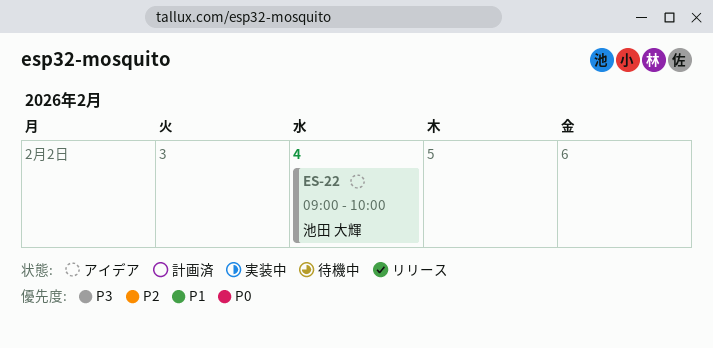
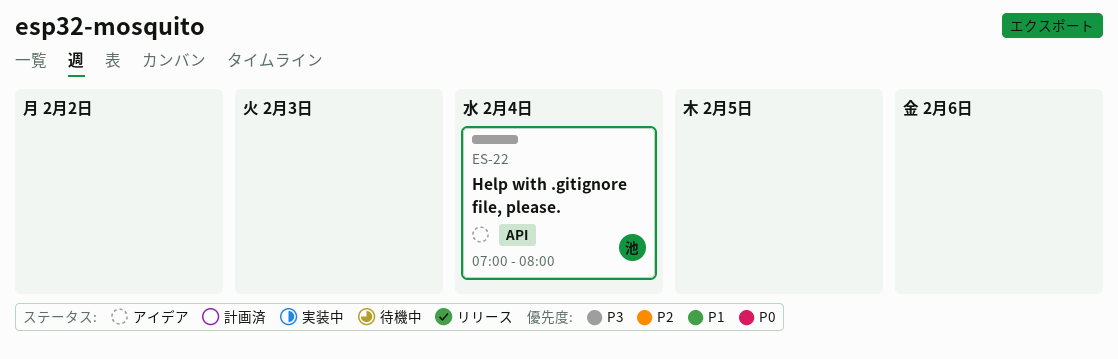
ES-22, begins: 09:00 -> 07:00
ES-22, ends: 10:00 -> 08:00

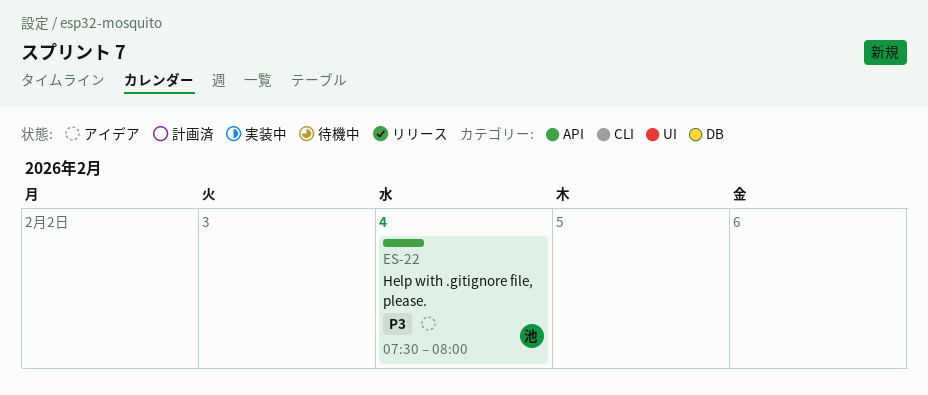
ES-22, begins: 07:00 -> 07:30

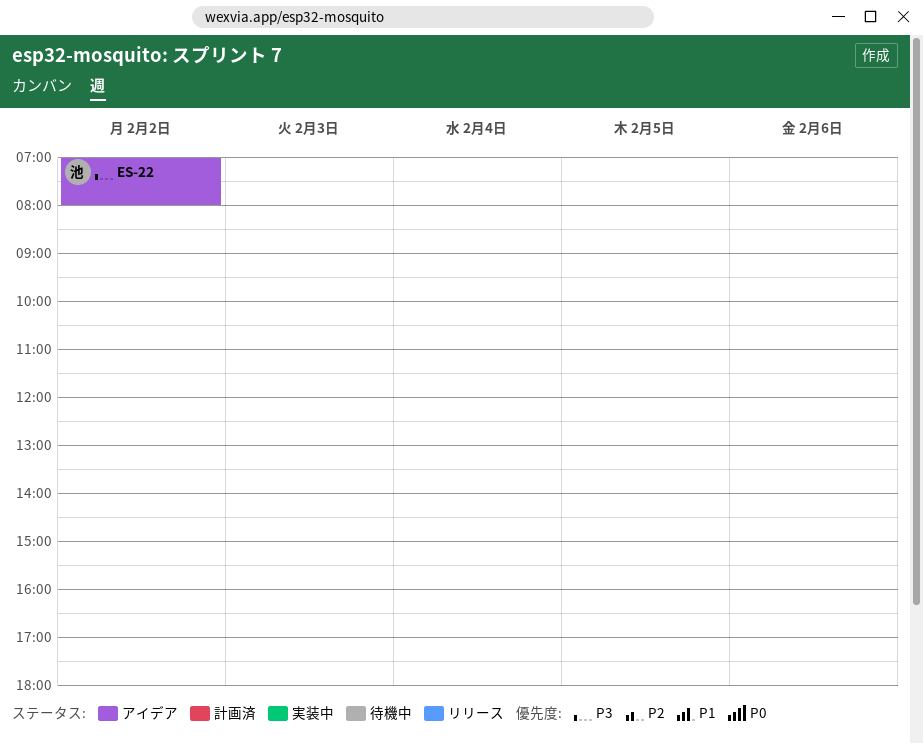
ES-22, day: Feb 4 -> Feb 2
ES-22, begins: 07:30 -> 07:00

